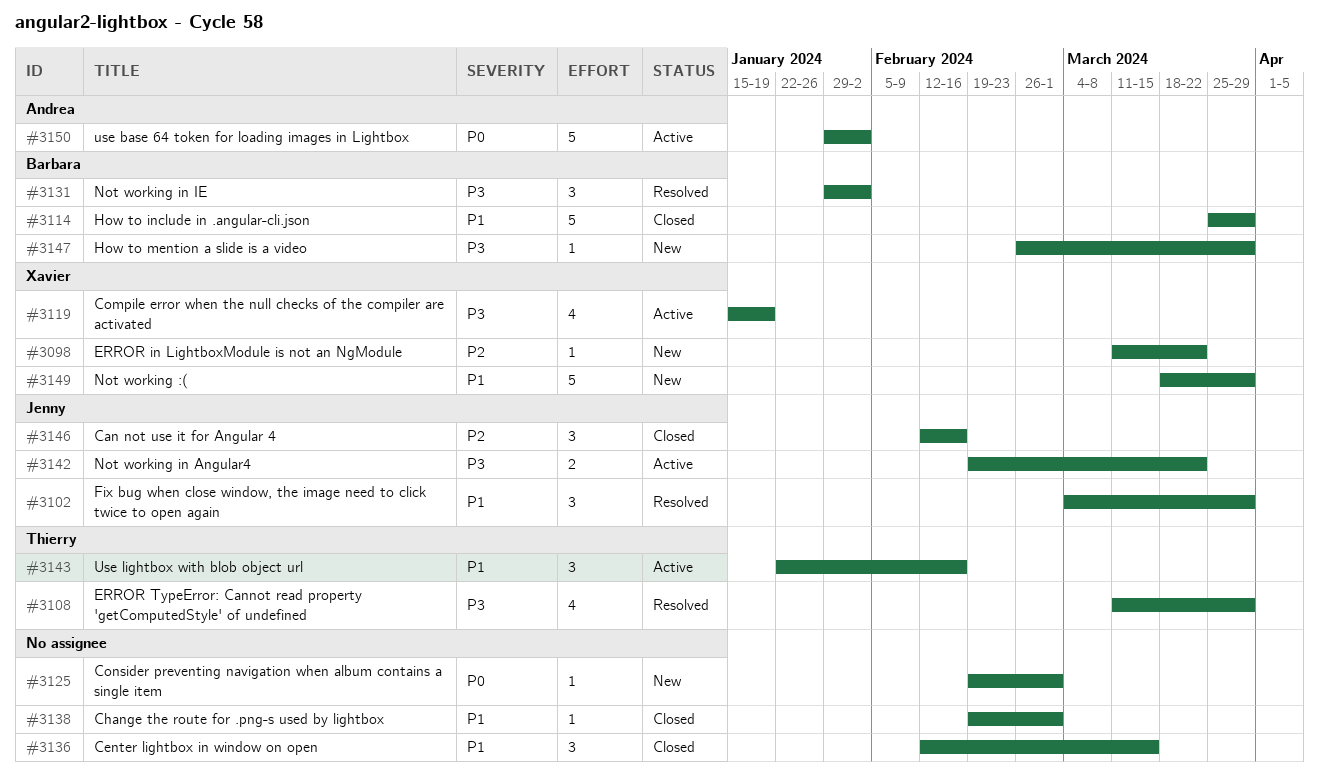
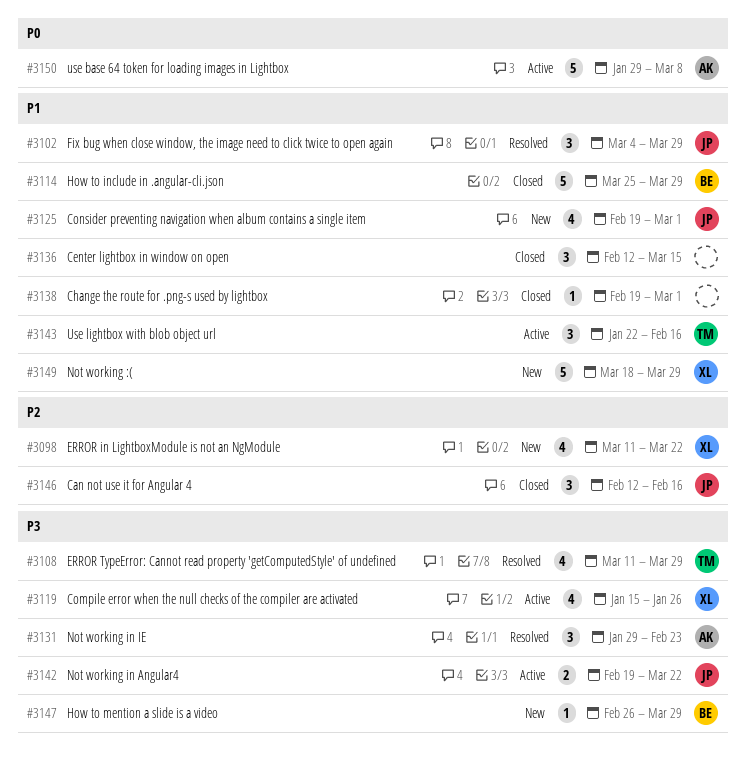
#3098, estimate: 1 -> 4
#3119, due: Jan 19 -> Jan 26
#3125, owner: none -> Jenny
#3125, priority: P0 -> P1
#3125, estimate: 1 -> 4
#3131, owner: Barbara -> Andrea
#3131, due: Feb 2 -> Feb 23
#3150, due: Feb 2 -> Mar 8

